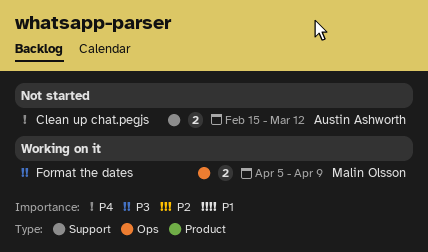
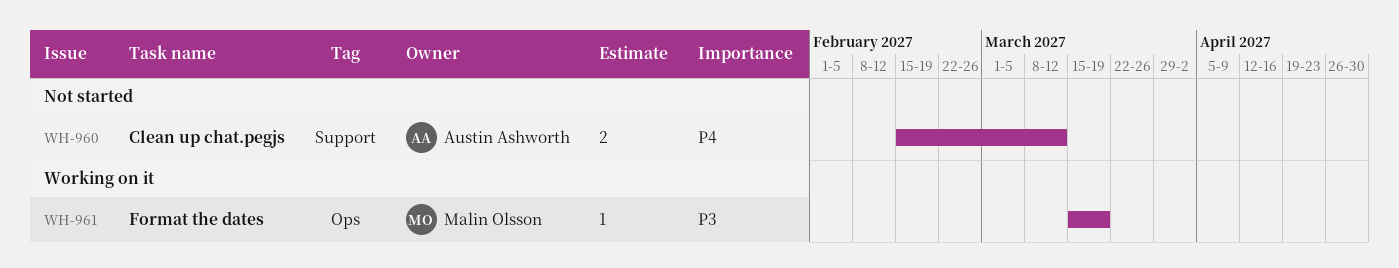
Format the dates, estimate: 2 -> 1
Format the dates, start: Apr 5 -> Mar 15
Format the dates, due: Apr 9 -> Mar 19

